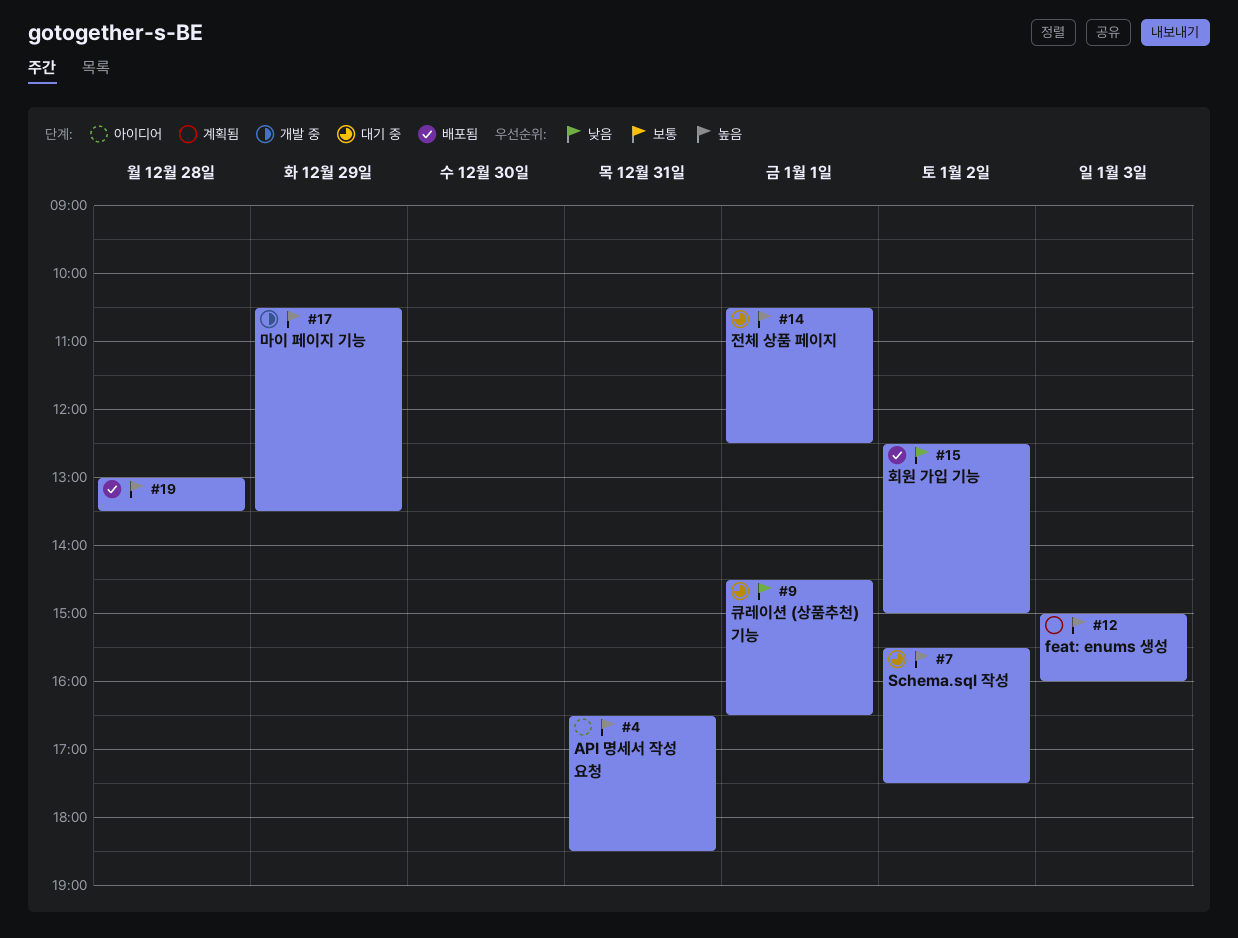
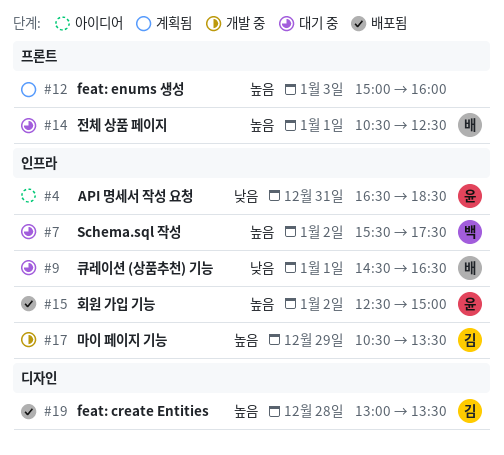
#4, priority: 높음 -> 낮음
#15, priority: 낮음 -> 높음

